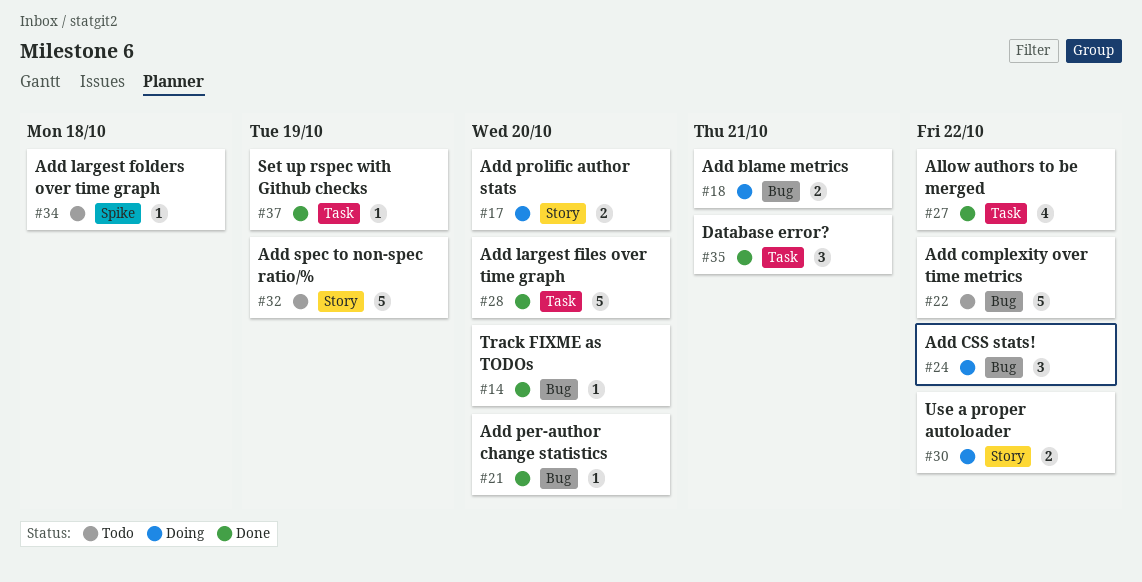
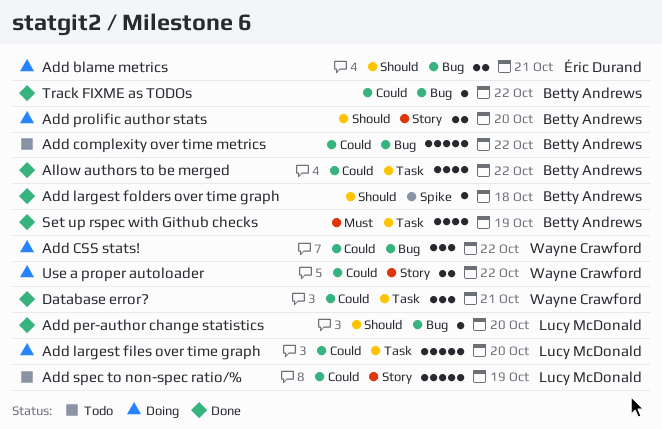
Add largest files over time graph, status: Done -> Doing
Add largest folders over time graph, status: Todo -> Done
Set up rspec with Github checks, estimate: 1 -> 4
Track FIXME as TODOs, due: Oct 20 -> Oct 22

